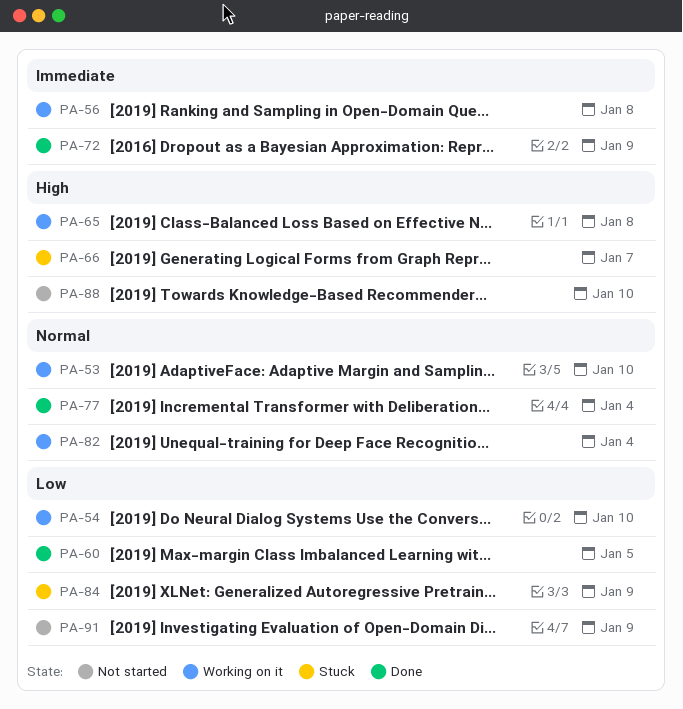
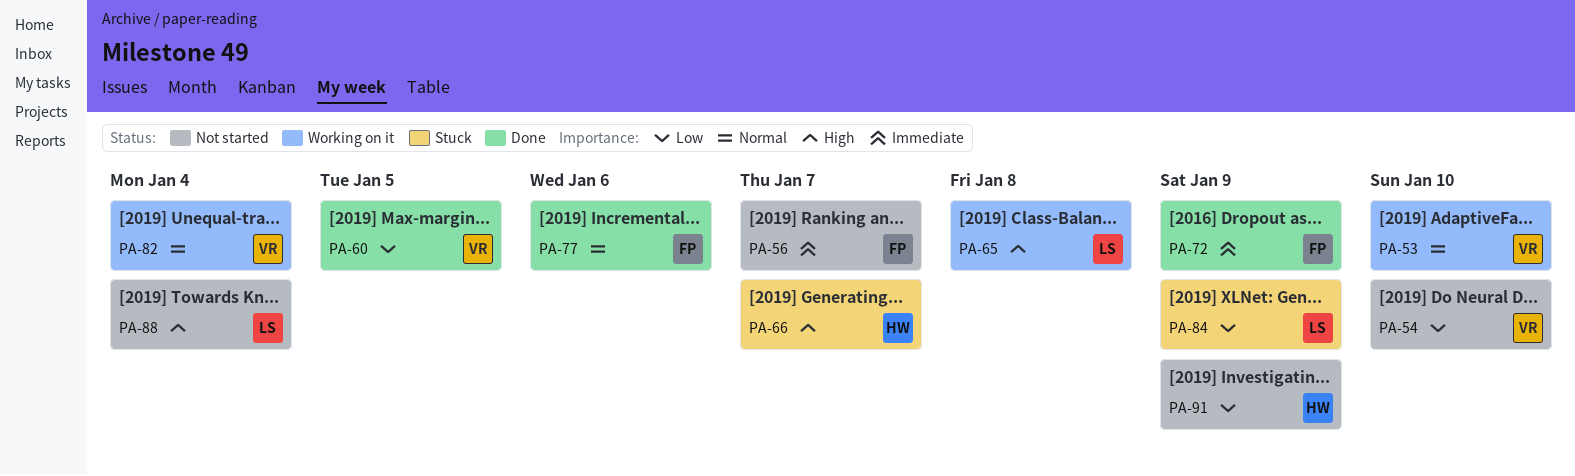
PA-54, status: Working on it -> Not started
PA-56, status: Working on it -> Not started
PA-56, due: Jan 8 -> Jan 7
PA-77, due: Jan 4 -> Jan 6
PA-88, due: Jan 10 -> Jan 4

